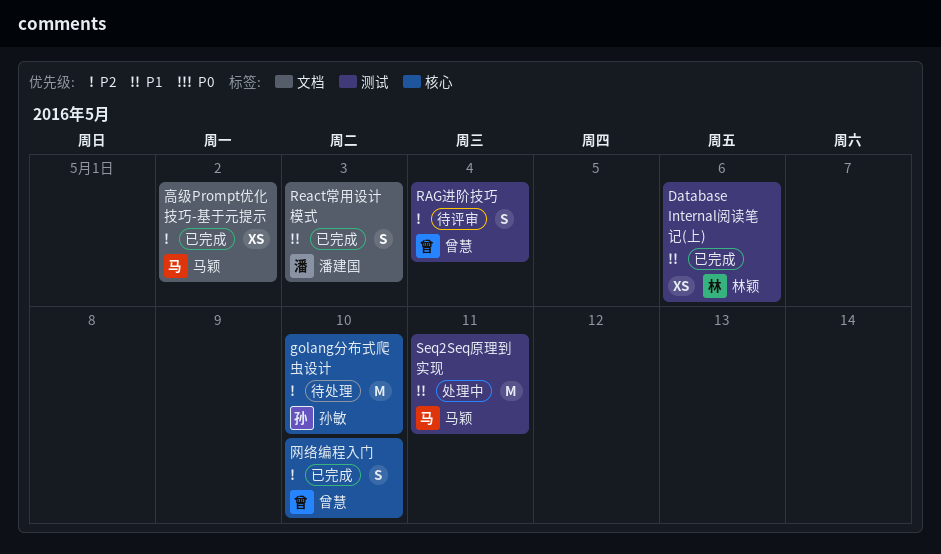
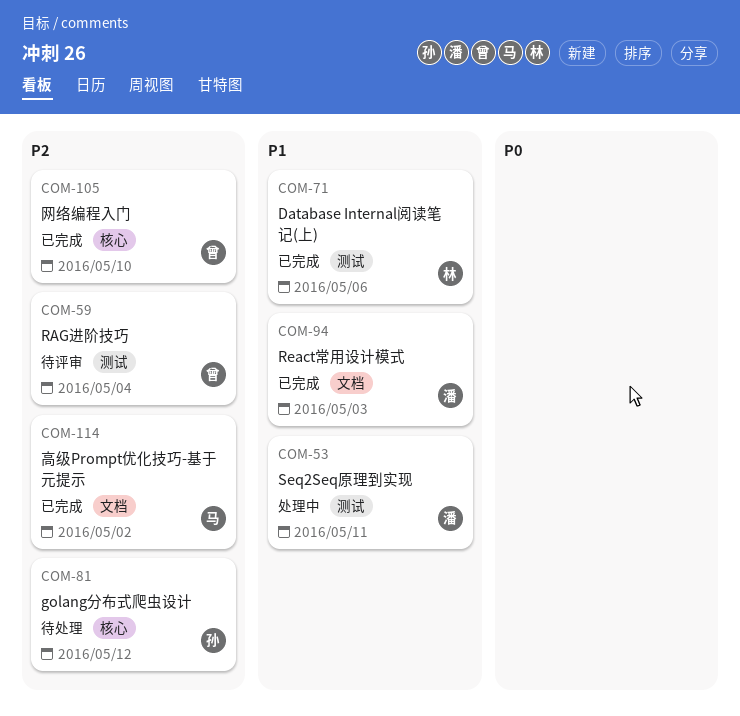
golang分布式爬虫设计, due: May 10 -> May 12
Seq2Seq原理到实现, owner: 马颖 -> 潘建国

